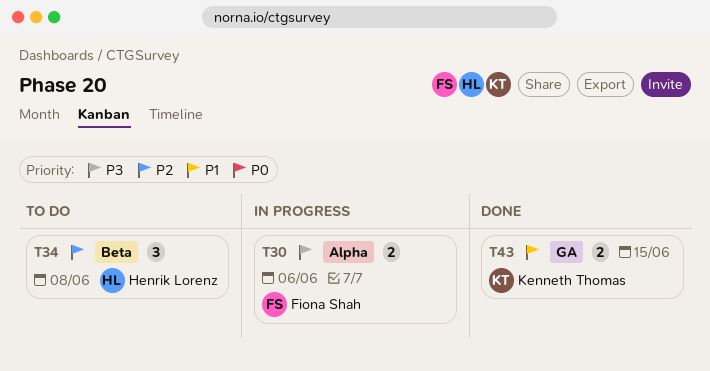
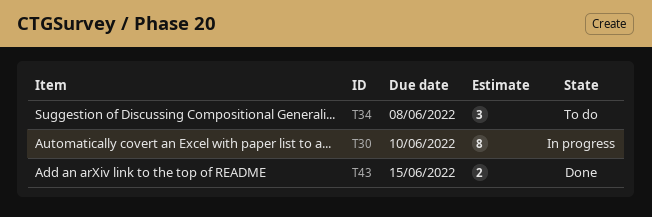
T30, estimate: 2 -> 8
T30, due: Jun 6 -> Jun 10

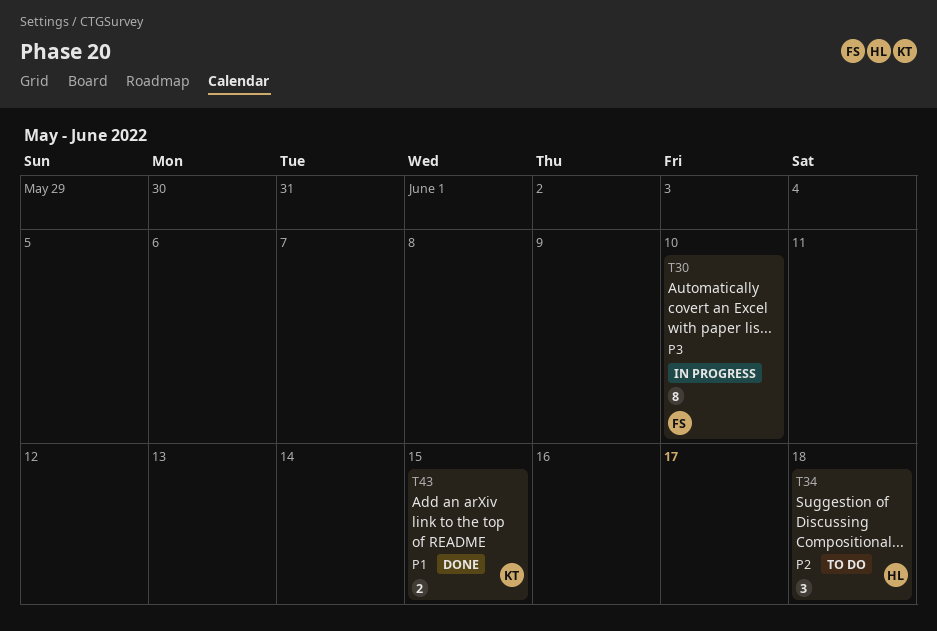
T34, due: Jun 8 -> Jun 18

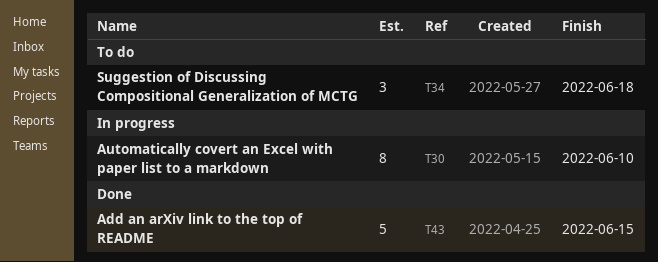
T43, estimate: 2 -> 5

